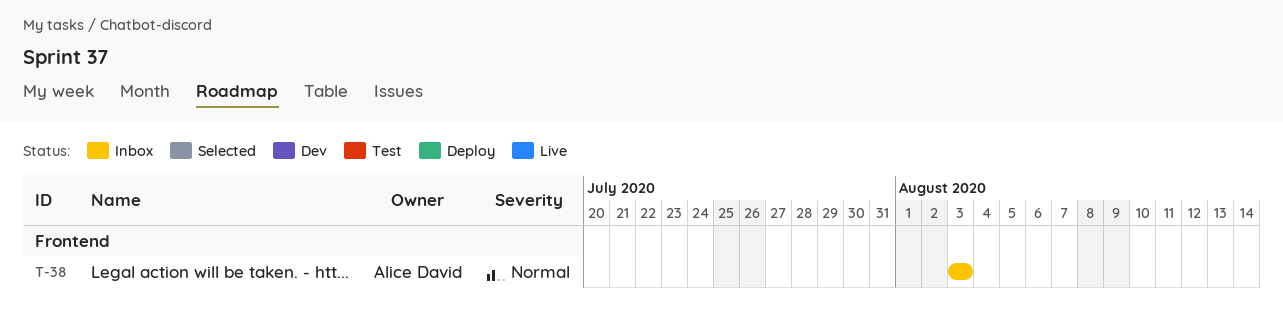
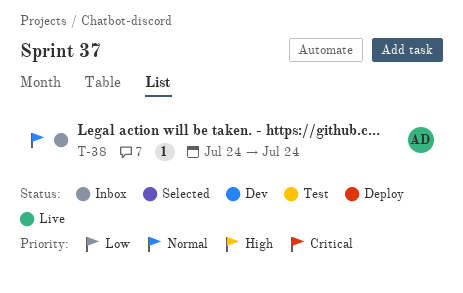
T-38, start: Aug 3 -> Jul 24
T-38, due: Aug 3 -> Jul 24

